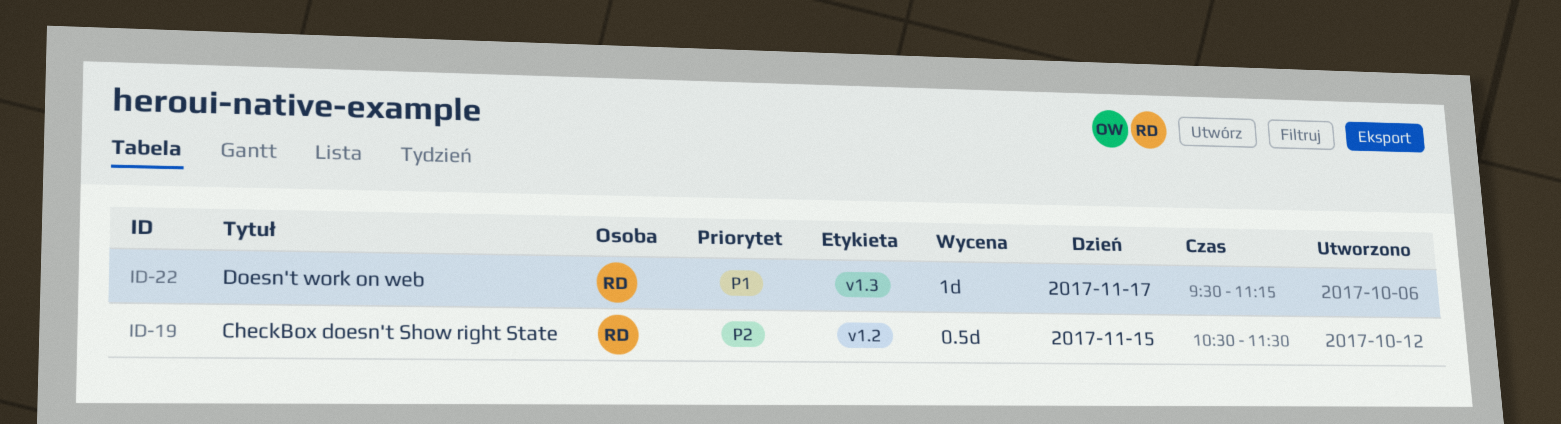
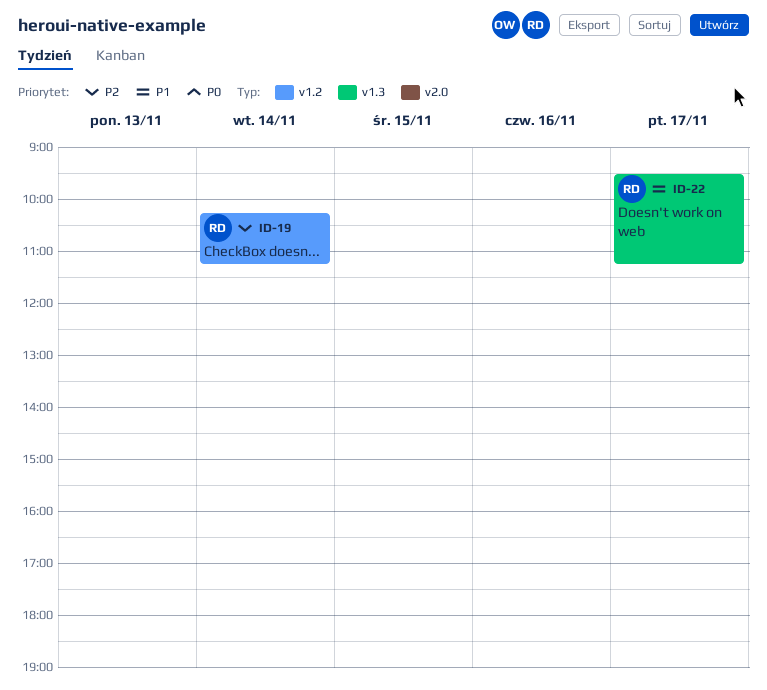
ID-19, day: Nov 15 -> Nov 14
ID-19, begins: 10:30 -> 10:15
ID-19, ends: 11:30 -> 11:15

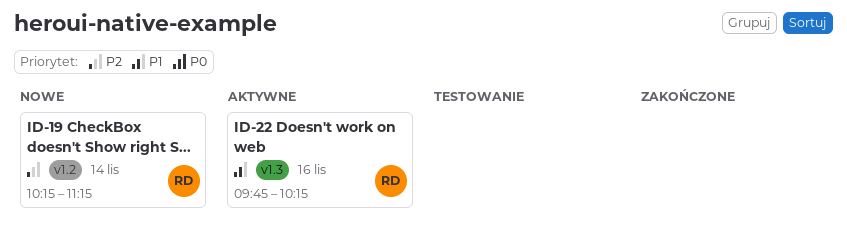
ID-22, day: Nov 17 -> Nov 16
ID-22, begins: 09:30 -> 09:45
ID-22, ends: 11:15 -> 10:15

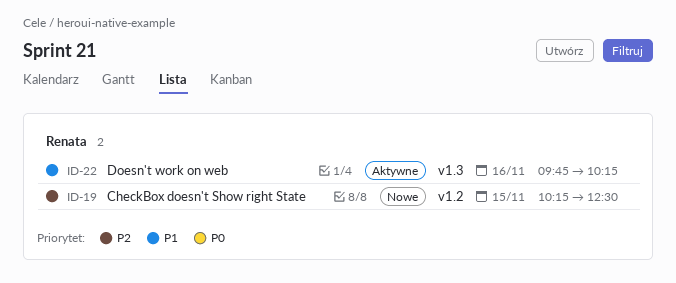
ID-19, day: Nov 14 -> Nov 15
ID-19, ends: 11:15 -> 12:30

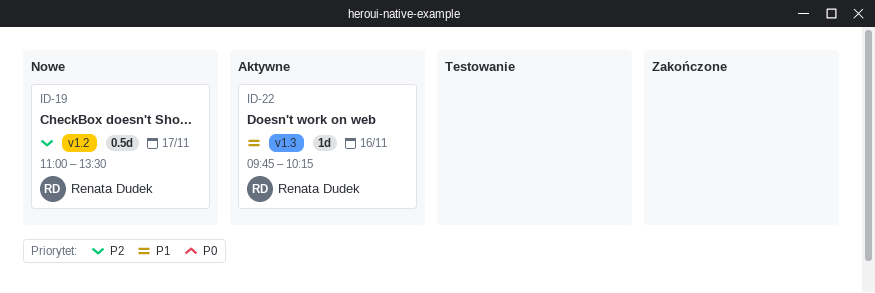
ID-19, day: Nov 15 -> Nov 17
ID-19, begins: 10:15 -> 11:00
ID-19, ends: 12:30 -> 13:30

